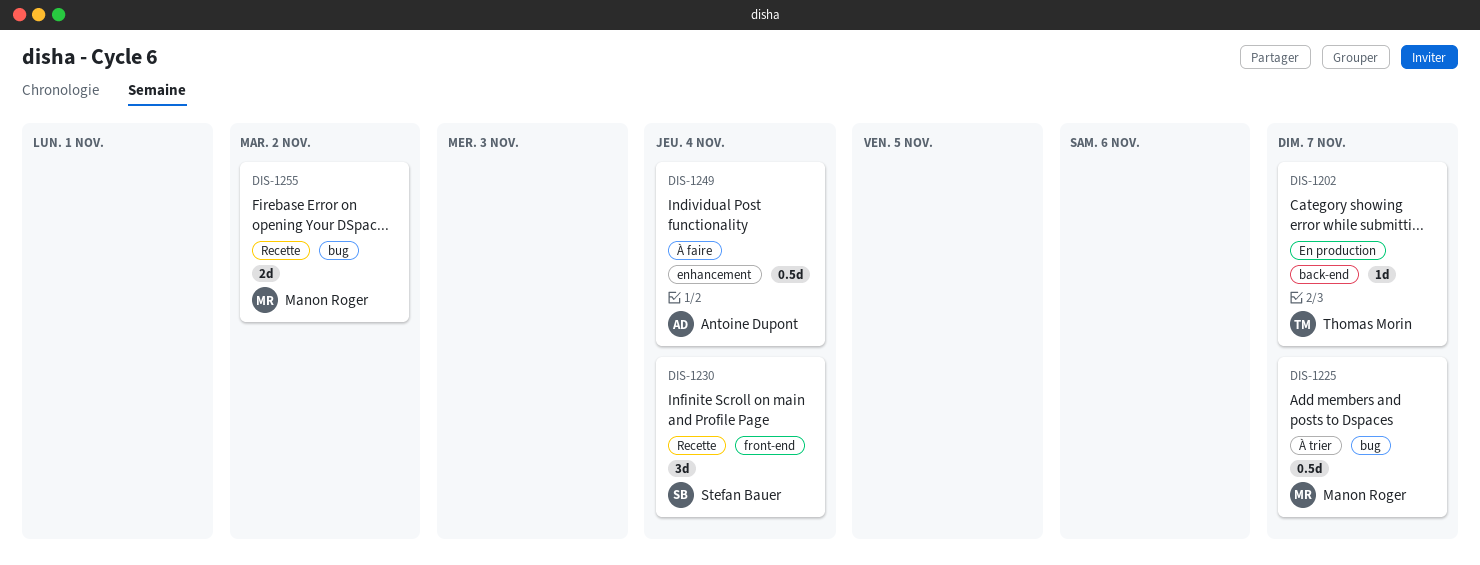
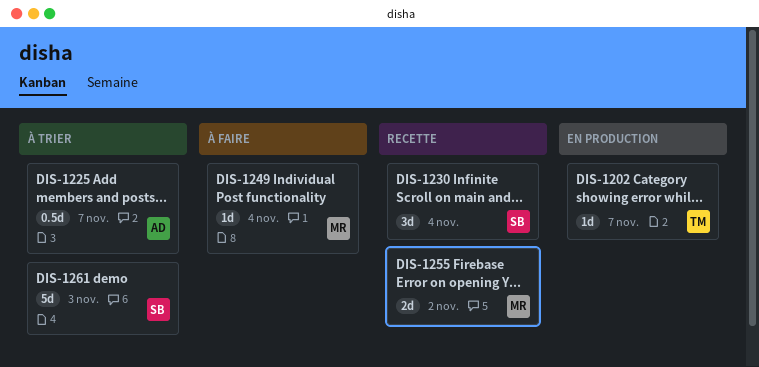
DIS-1225, owner: Manon Roger -> Antoine Dupont
DIS-1249, owner: Antoine Dupont -> Manon Roger
DIS-1249, estimate: 0.5d -> 1d
DIS-1261: none -> present

